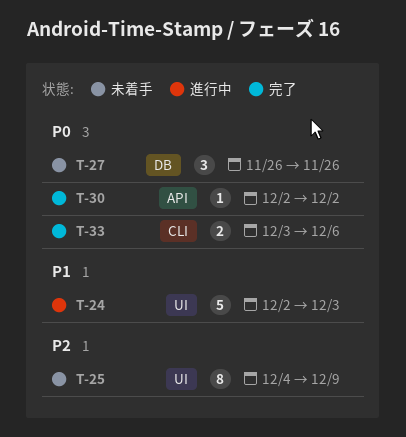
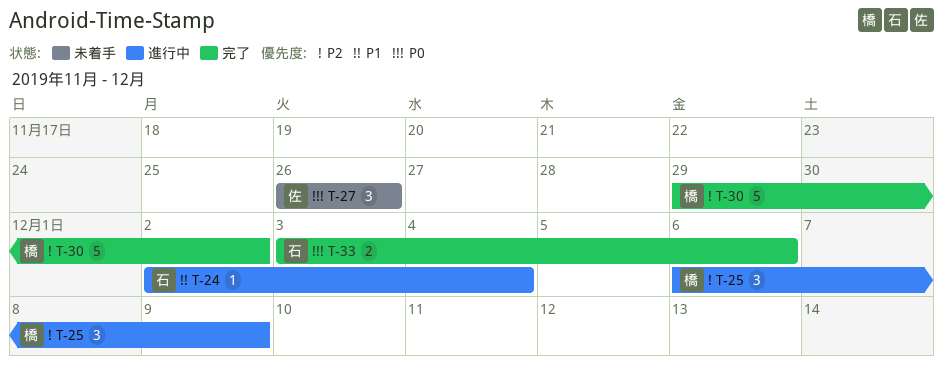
T-24, estimate: 5 -> 1
T-24, due: Dec 3 -> Dec 4
T-25, status: 未着手 -> 進行中
T-25, estimate: 8 -> 3
T-25, start: Dec 4 -> Dec 6
T-30, priority: P0 -> P2
T-30, estimate: 1 -> 5
T-30, start: Dec 2 -> Nov 29

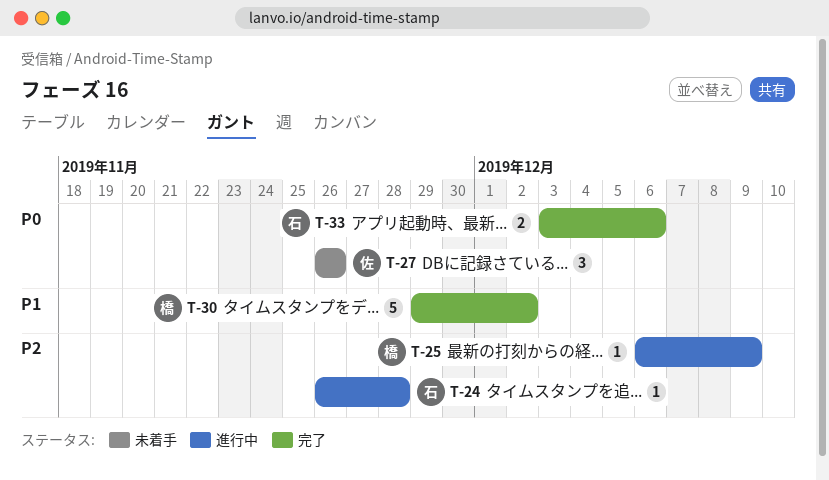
T-24, priority: P1 -> P2
T-24, start: Dec 2 -> Nov 26
T-24, due: Dec 4 -> Nov 28
T-25, estimate: 3 -> 1
T-30, priority: P2 -> P1

